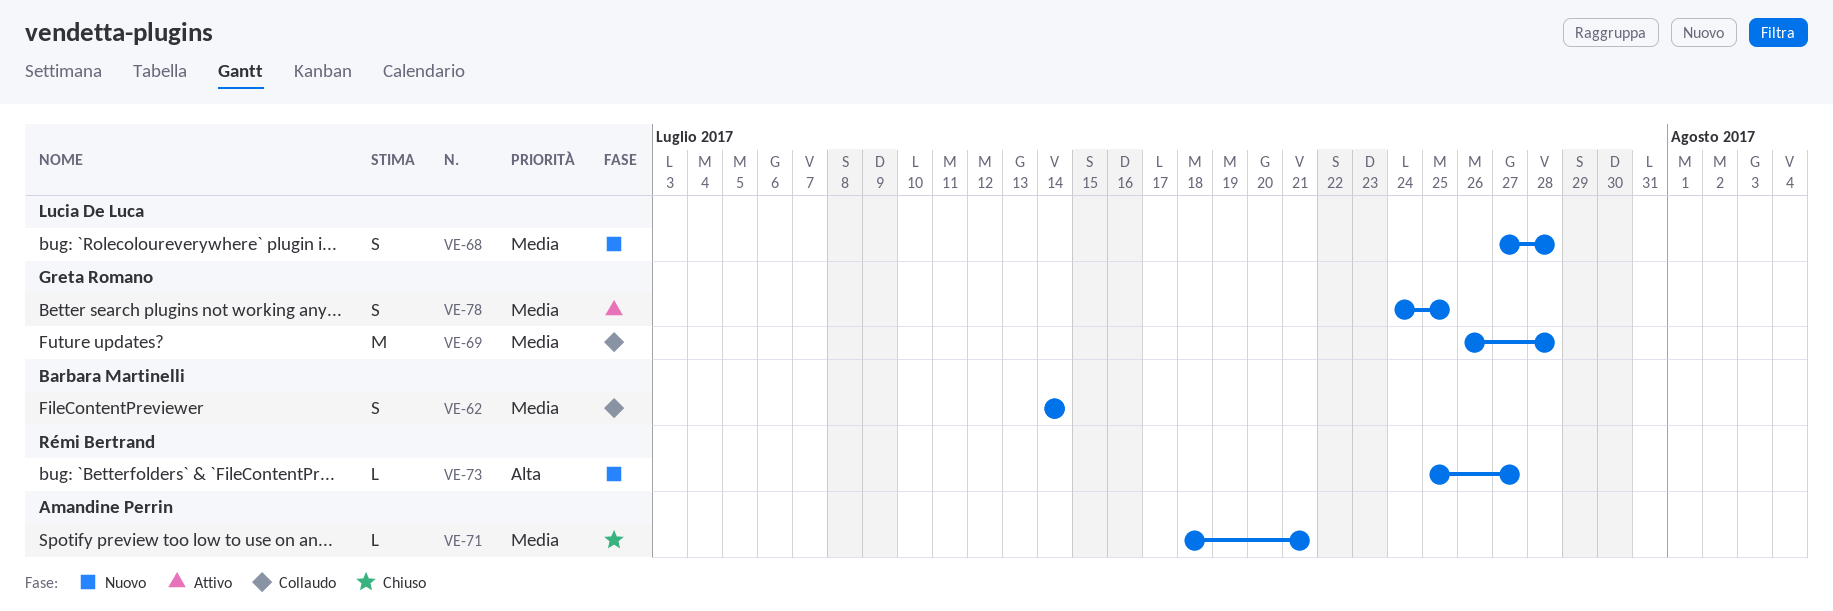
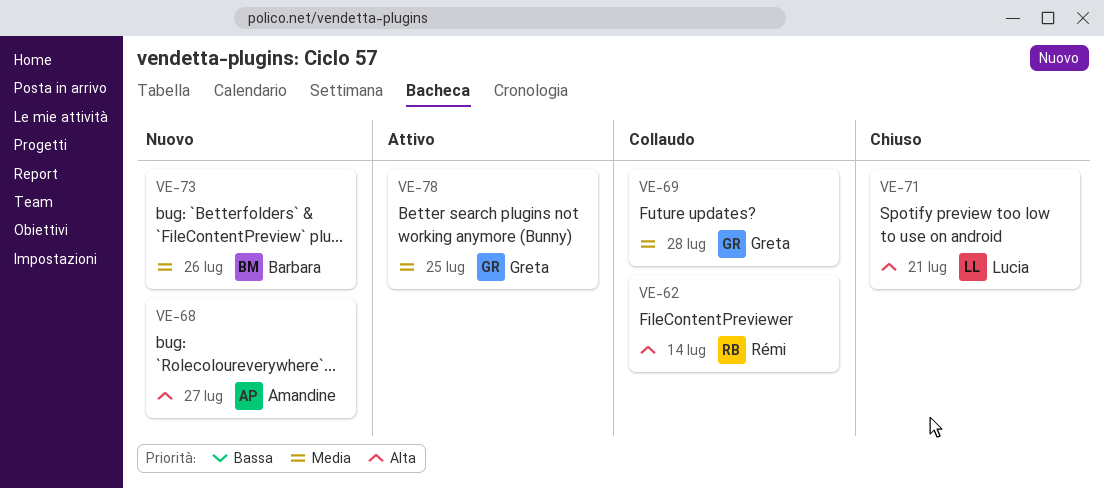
VE-62, owner: Barbara Martinelli -> Rémi Bertrand
VE-62, priority: Media -> Alta
VE-68, owner: Lucia De Luca -> Amandine Perrin
VE-68, priority: Media -> Alta
VE-68, due: Jul 28 -> Jul 27
VE-71, owner: Amandine Perrin -> Lucia De Luca
VE-71, priority: Media -> Alta
VE-73, owner: Rémi Bertrand -> Barbara Martinelli
VE-73, priority: Alta -> Media
VE-73, due: Jul 27 -> Jul 26

